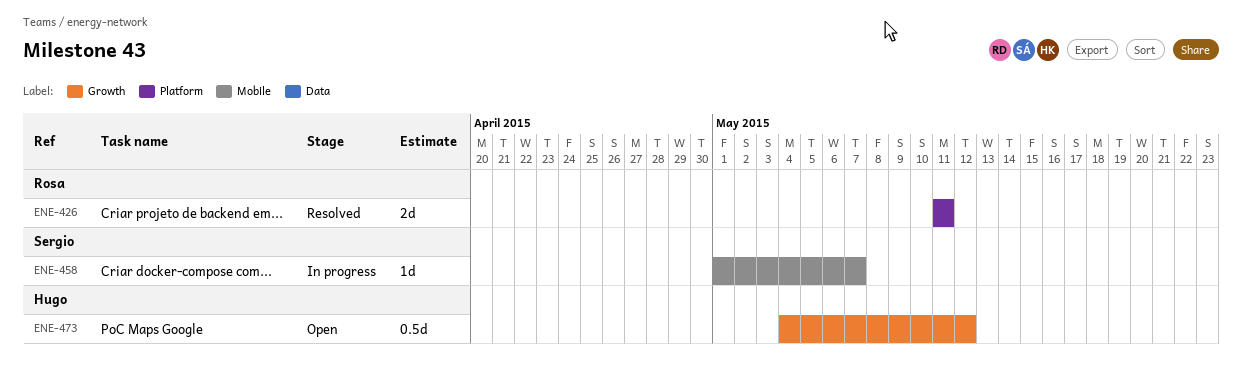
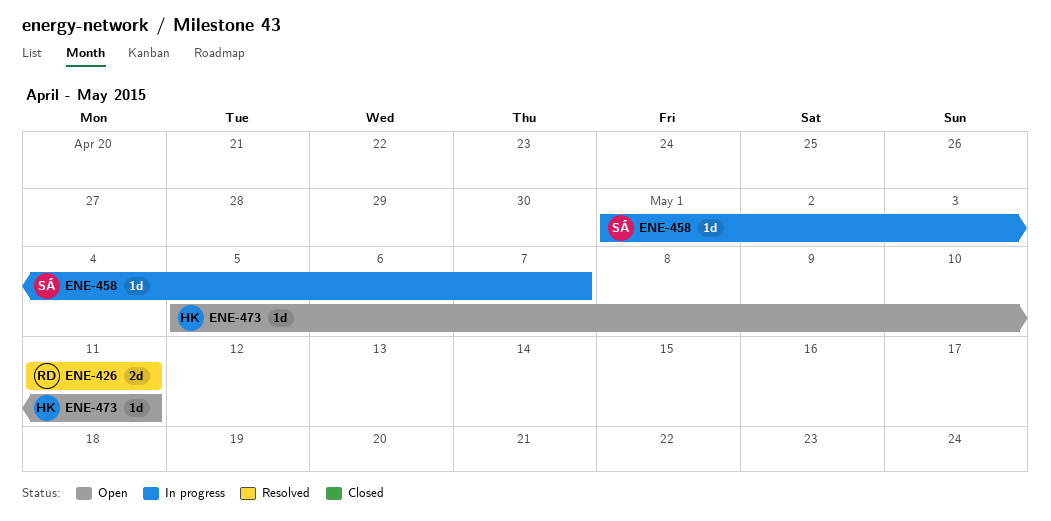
ENE-473, estimate: 0.5d -> 1d
ENE-473, start: May 4 -> May 5
ENE-473, due: May 12 -> May 11

